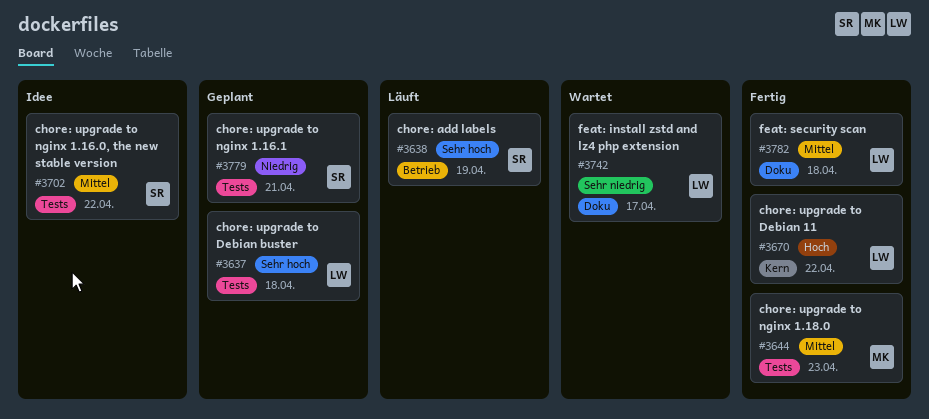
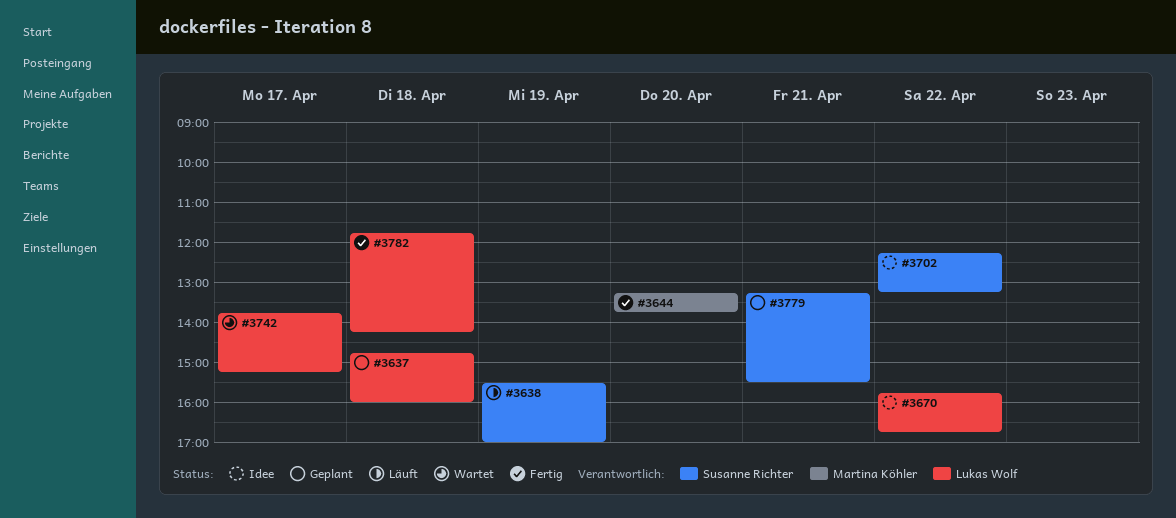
#3644, day: Apr 23 -> Apr 20
#3670, status: Fertig -> Idee

